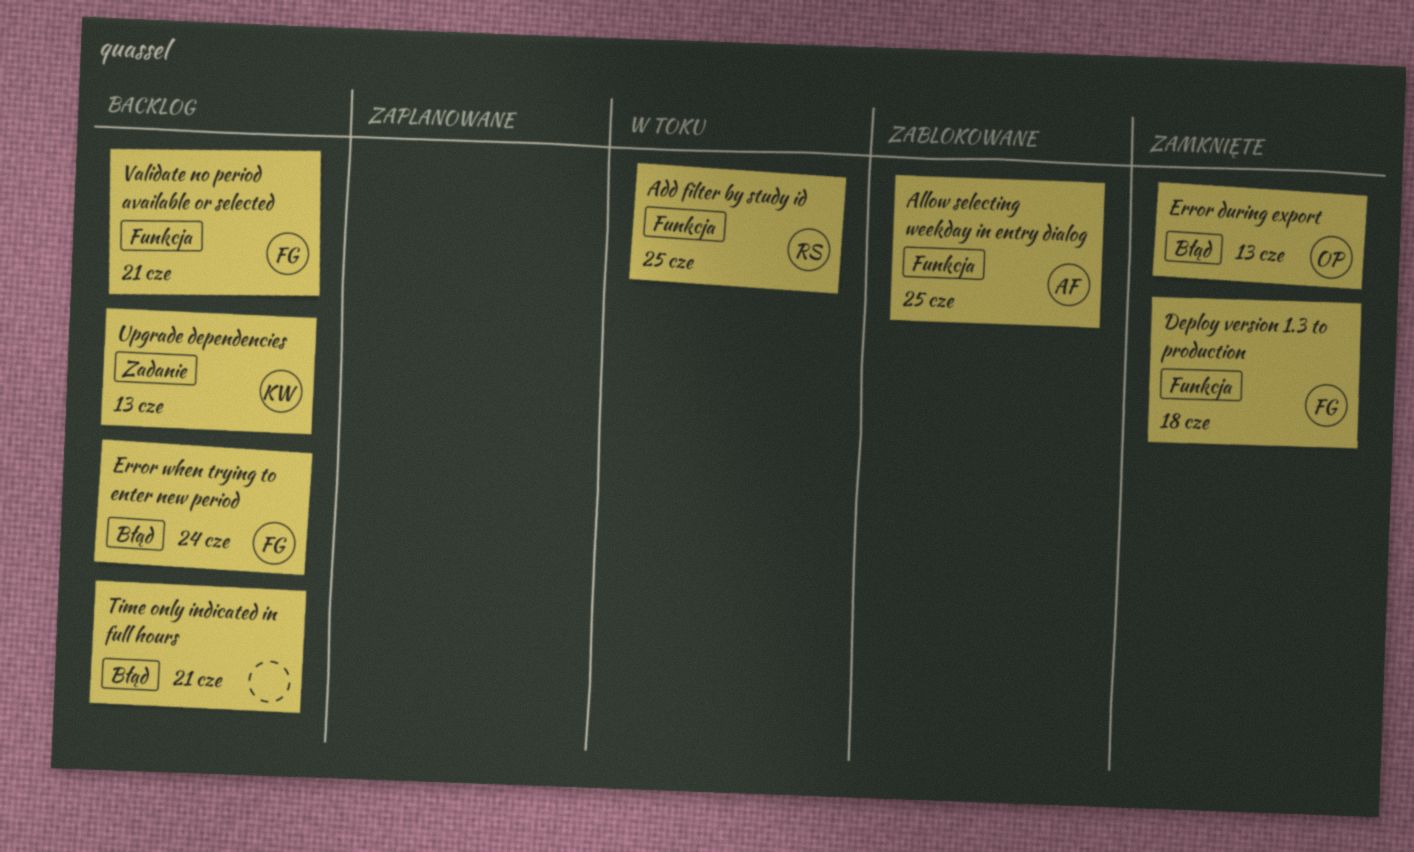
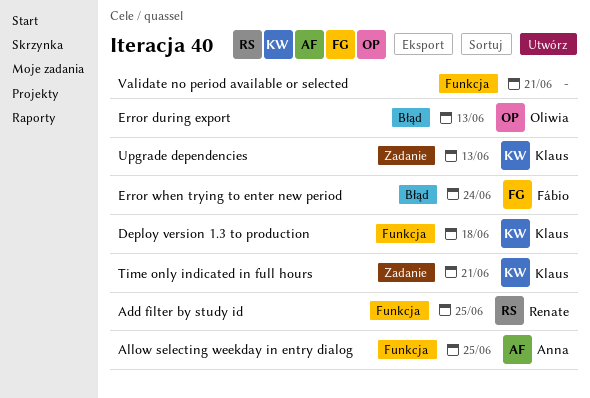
Deploy version 1.3 to production, owner: Fábio -> Klaus
Time only indicated in full hours, owner: none -> Klaus
Time only indicated in full hours, label: Błąd -> Zadanie
Validate no period available or selected, owner: Fábio -> none

